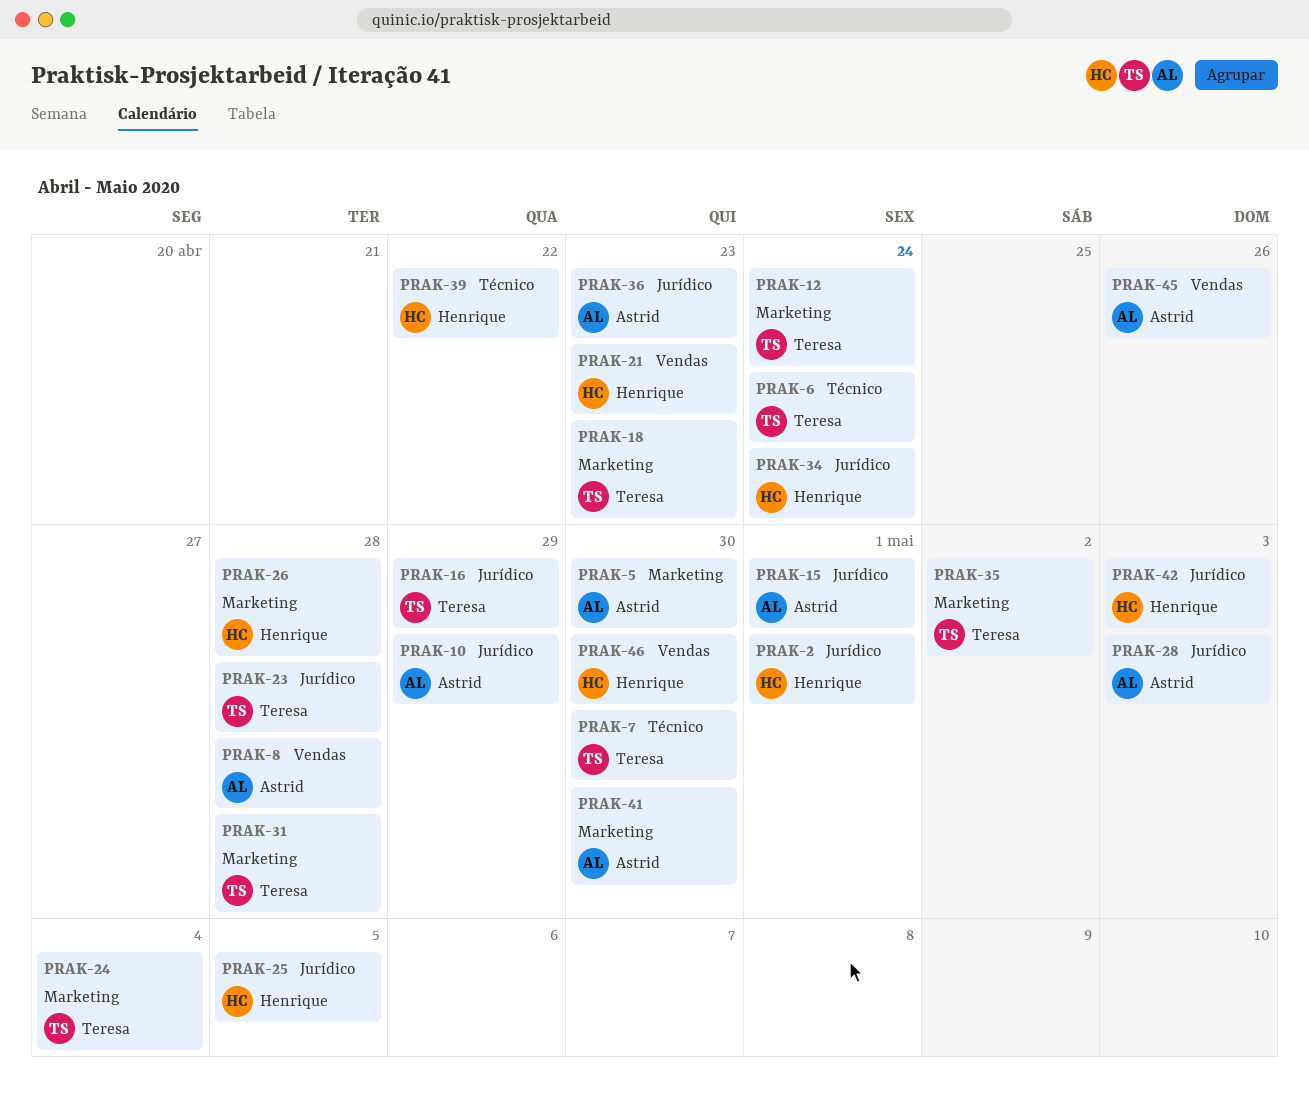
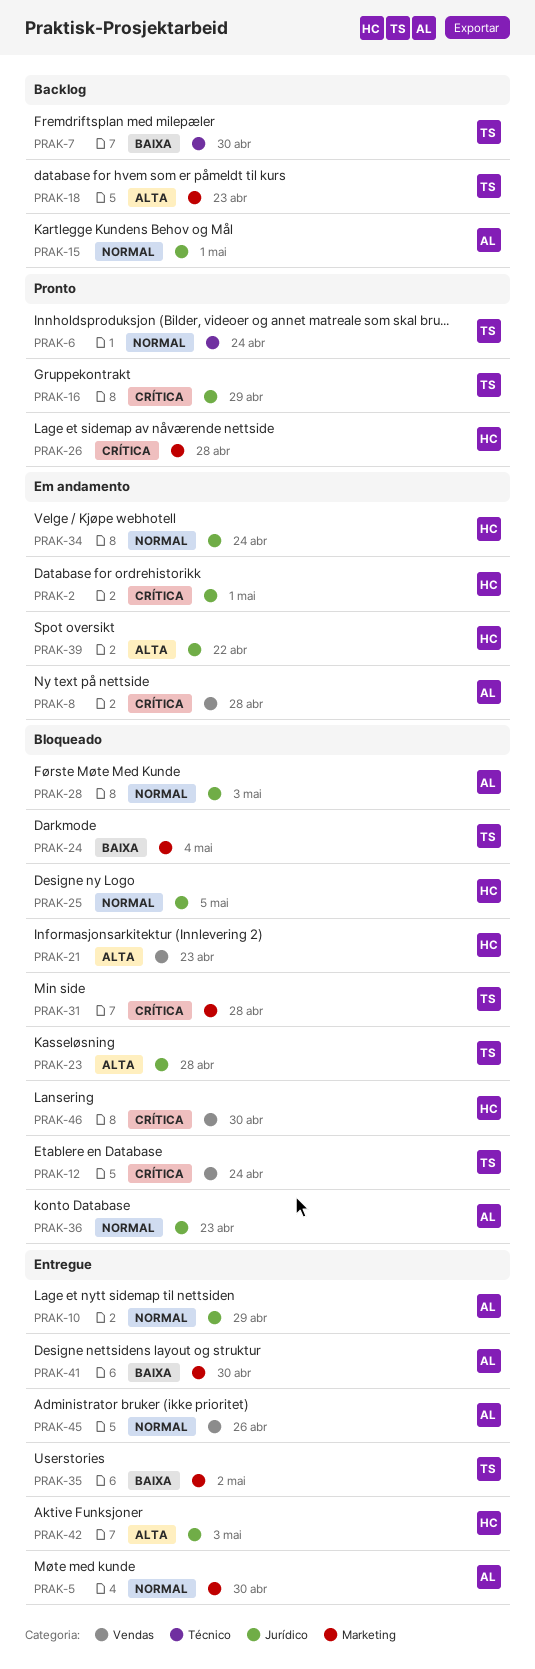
PRAK-12, label: Marketing -> Vendas
PRAK-39, label: Técnico -> Jurídico

